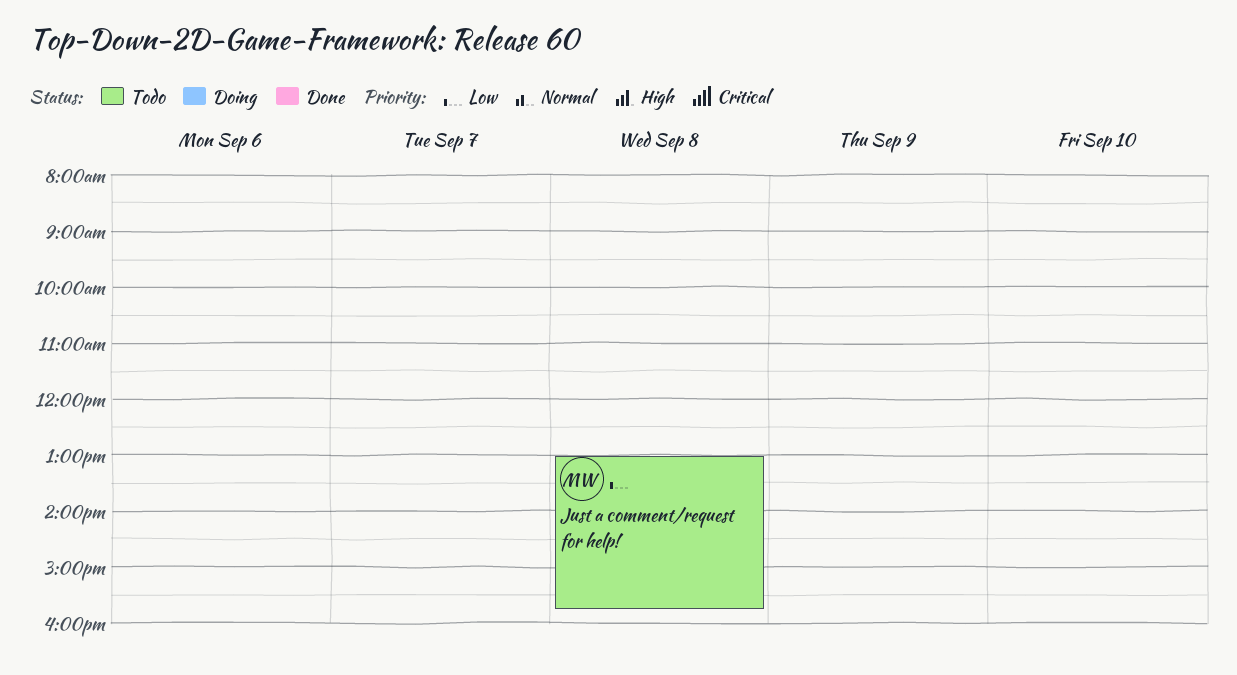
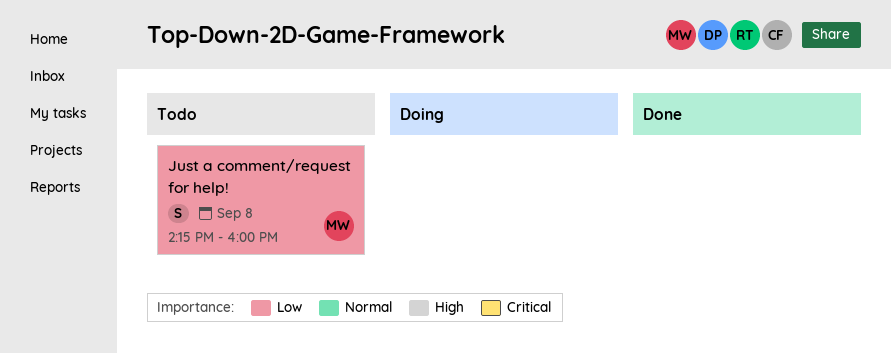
Just a comment/request for help!, begins: 13:00 -> 14:15
Just a comment/request for help!, ends: 15:45 -> 16:00

